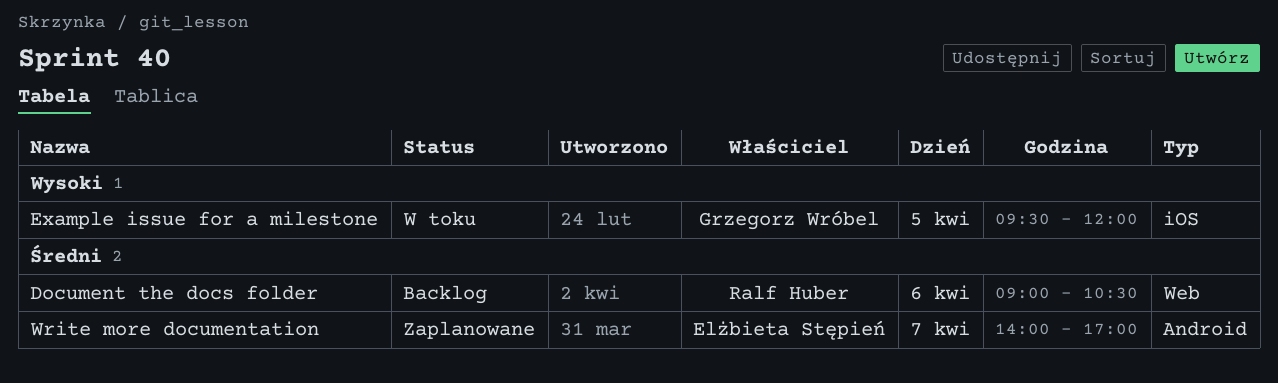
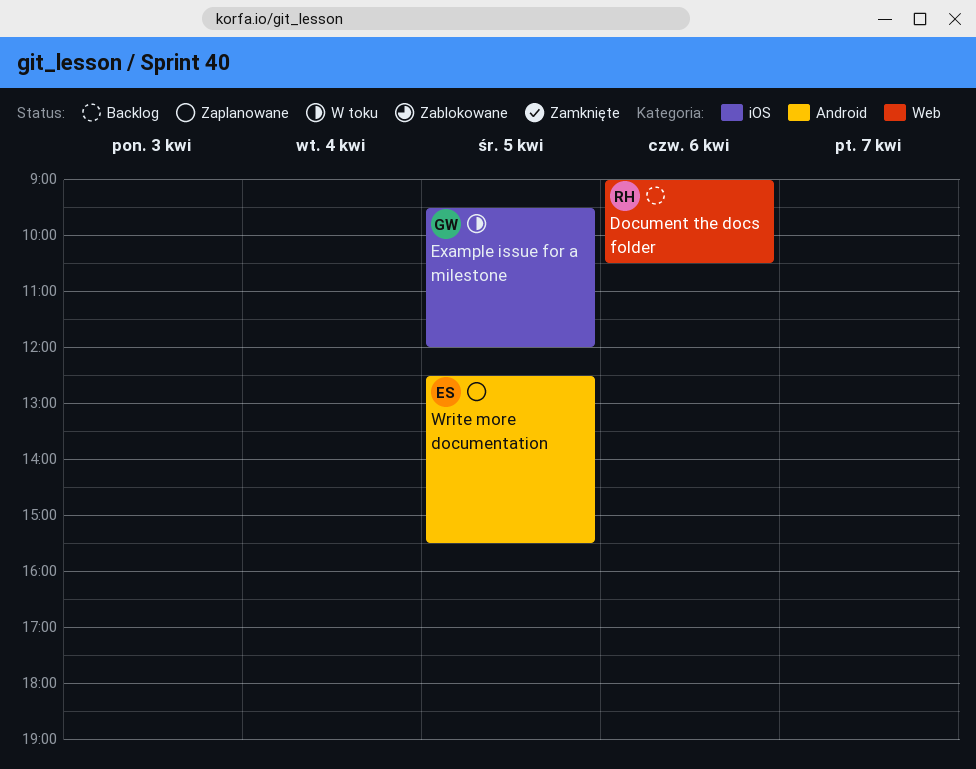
Write more documentation, day: Apr 7 -> Apr 5
Write more documentation, begins: 14:00 -> 12:30
Write more documentation, ends: 17:00 -> 15:30

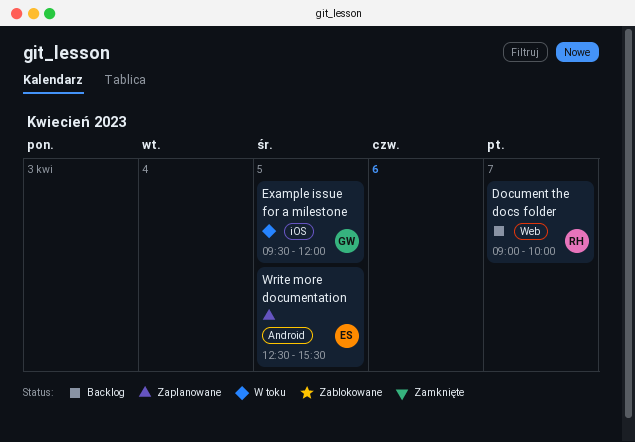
Document the docs folder, day: Apr 6 -> Apr 7
Document the docs folder, ends: 10:30 -> 10:00

